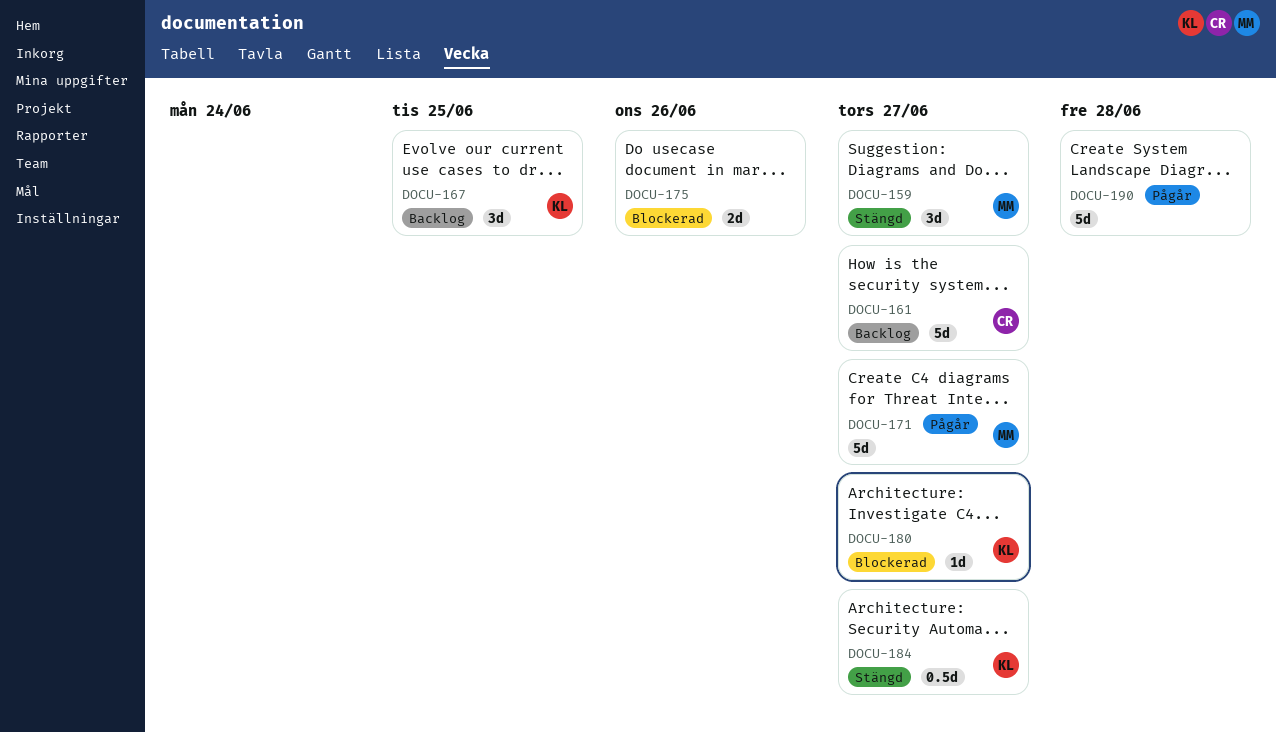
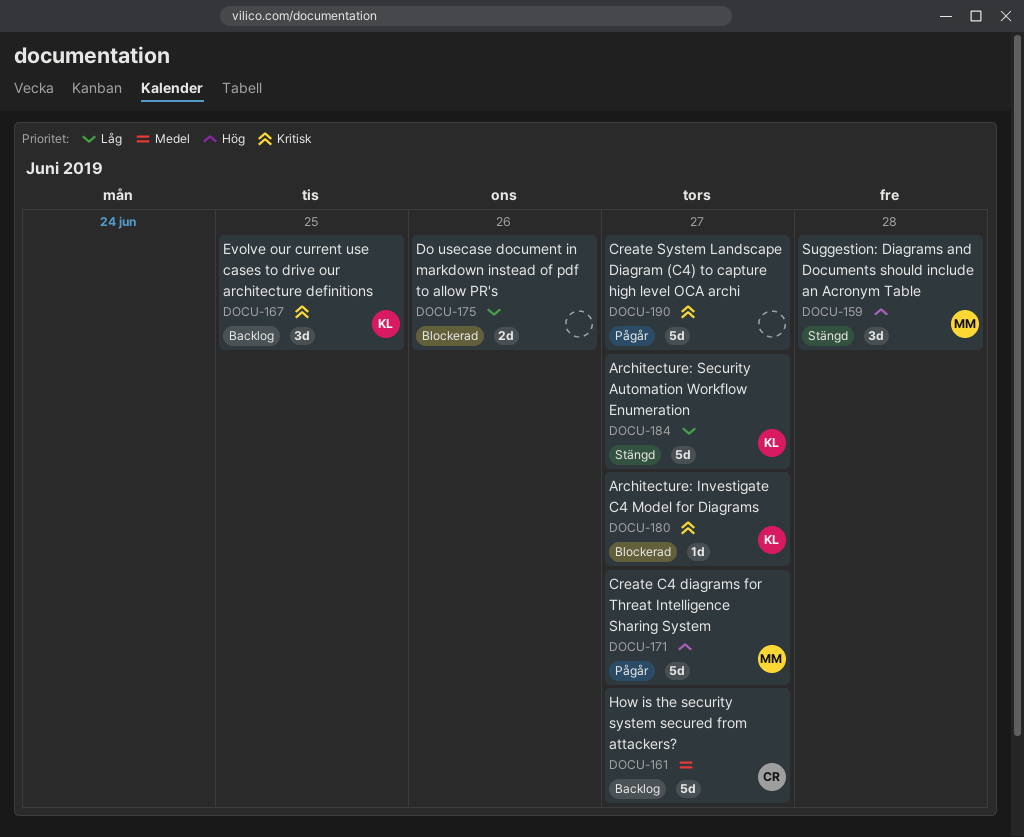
DOCU-159, due: Jun 27 -> Jun 28
DOCU-184, estimate: 0.5d -> 5d
DOCU-190, due: Jun 28 -> Jun 27

